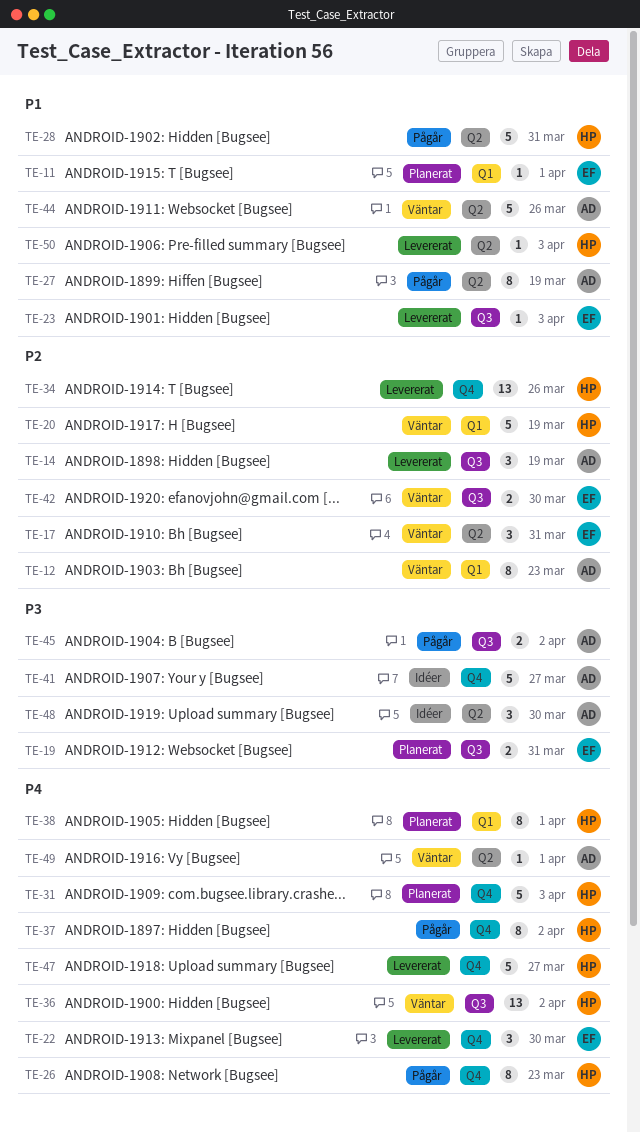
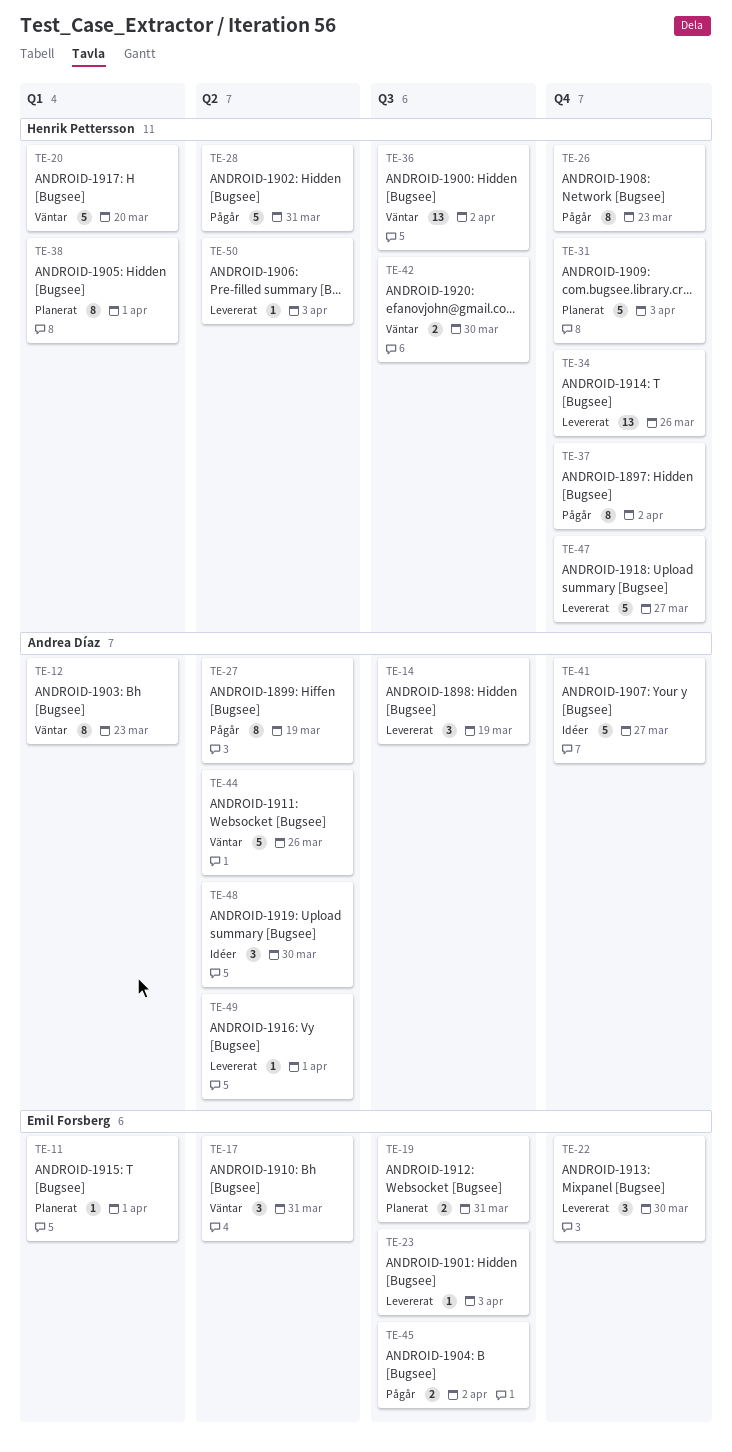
TE-20, due: Mar 19 -> Mar 20
TE-42, owner: Emil Forsberg -> Henrik Pettersson
TE-45, owner: Andrea Díaz -> Emil Forsberg
TE-49, status: Väntar -> Levererat

